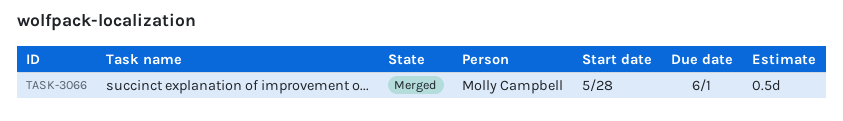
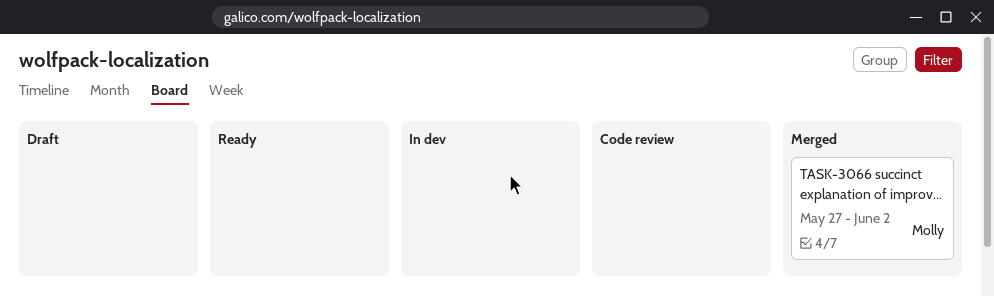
TASK-3066, start: May 28 -> May 27
TASK-3066, due: Jun 1 -> Jun 2

